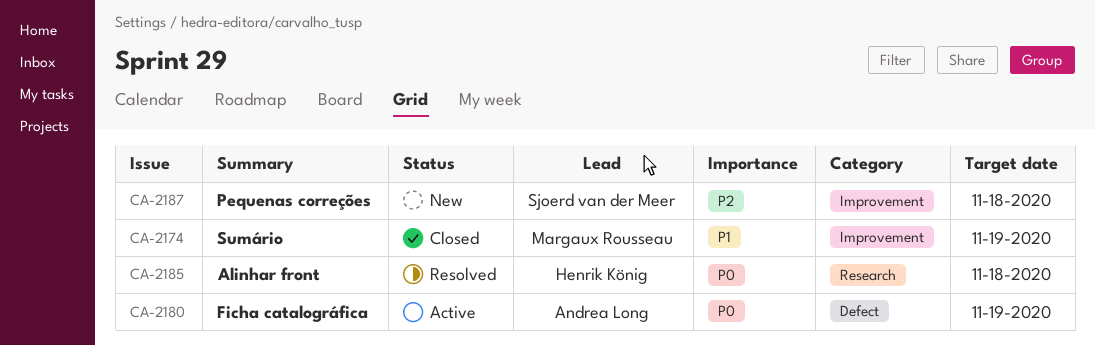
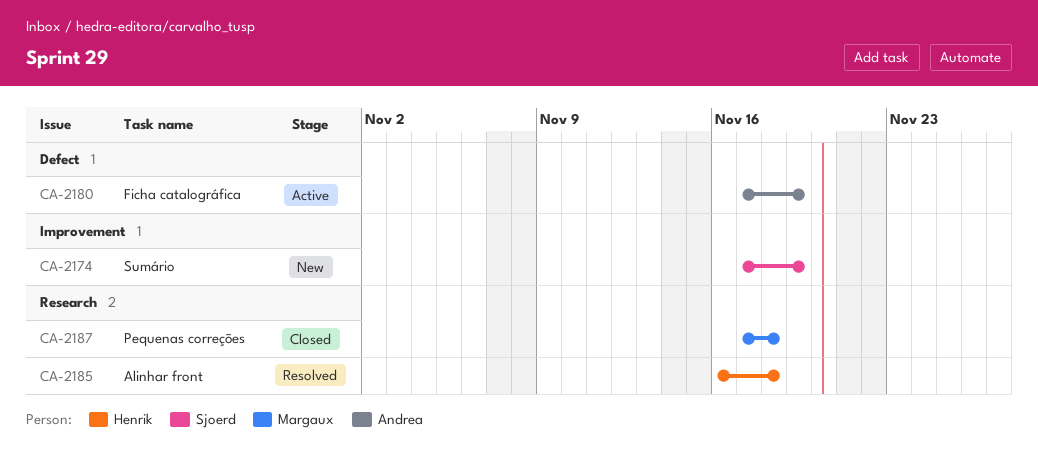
CA-2174, status: Closed -> New
CA-2174, owner: Margaux Rousseau -> Sjoerd van der Meer
CA-2187, status: New -> Closed
CA-2187, owner: Sjoerd van der Meer -> Margaux Rousseau
CA-2187, label: Improvement -> Research

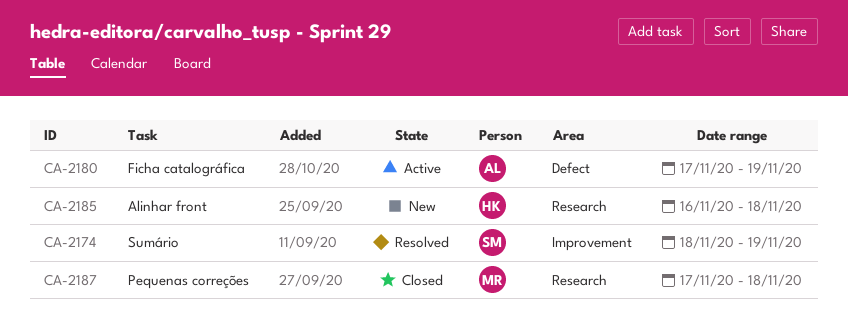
CA-2174, status: New -> Resolved
CA-2174, start: Nov 17 -> Nov 18
CA-2185, status: Resolved -> New

